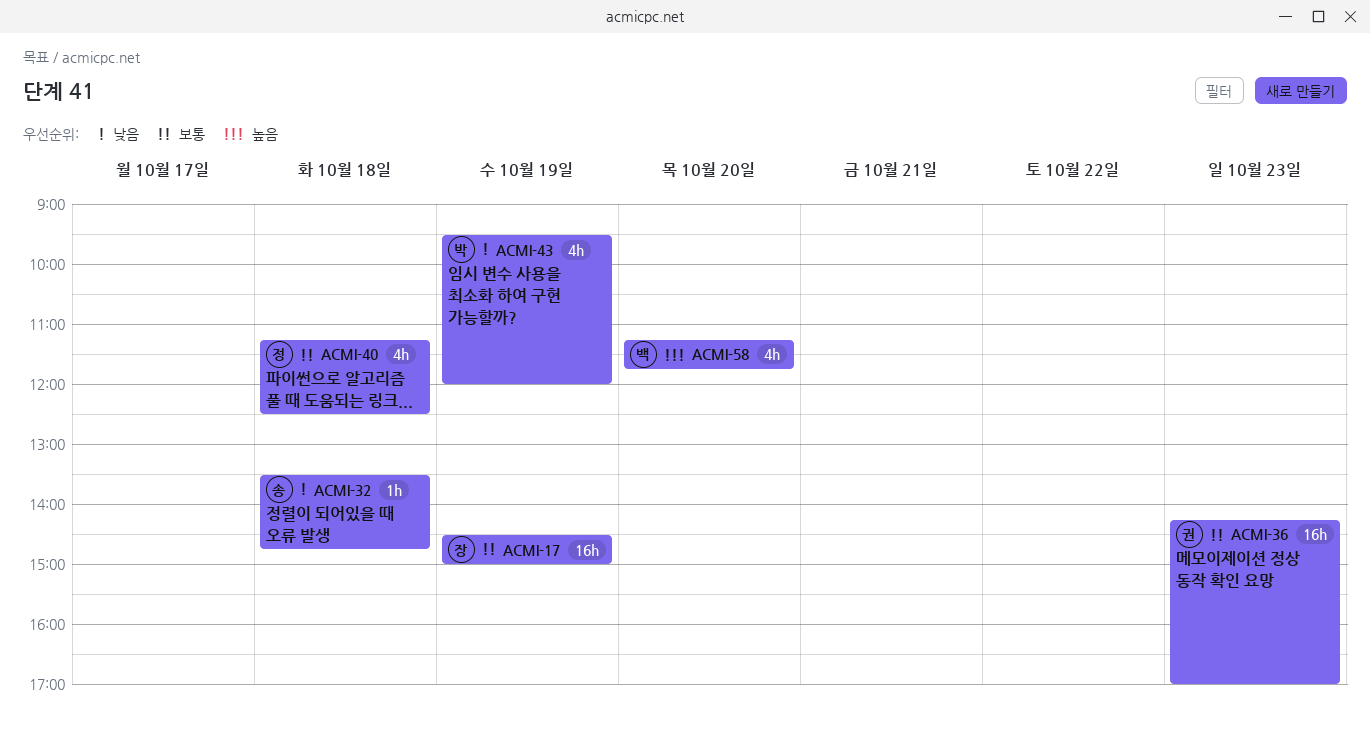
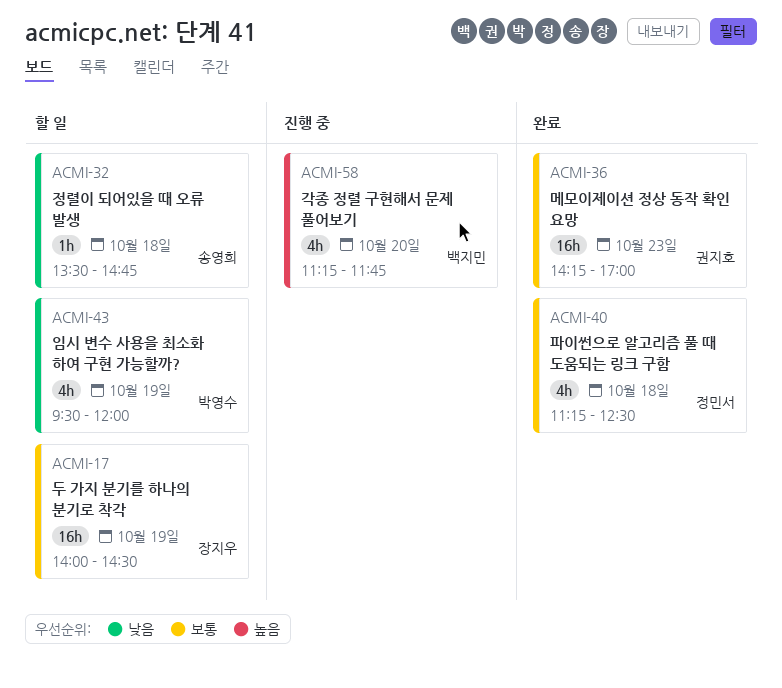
ACMI-17, begins: 14:30 -> 14:00
ACMI-17, ends: 15:00 -> 14:30

